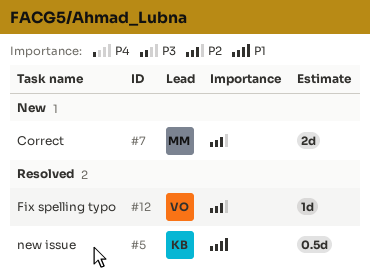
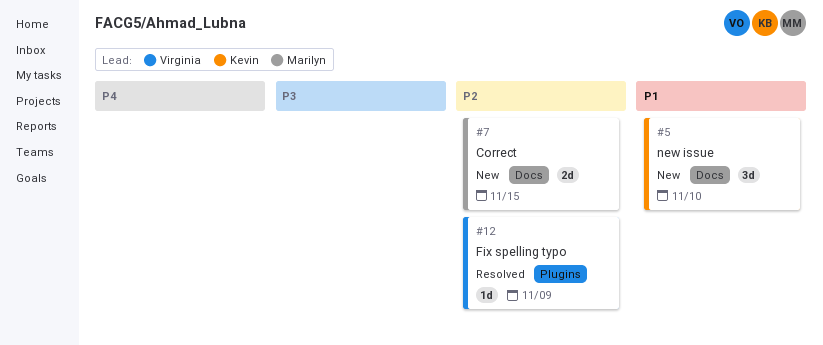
#5, status: Resolved -> New
#5, estimate: 0.5d -> 3d

